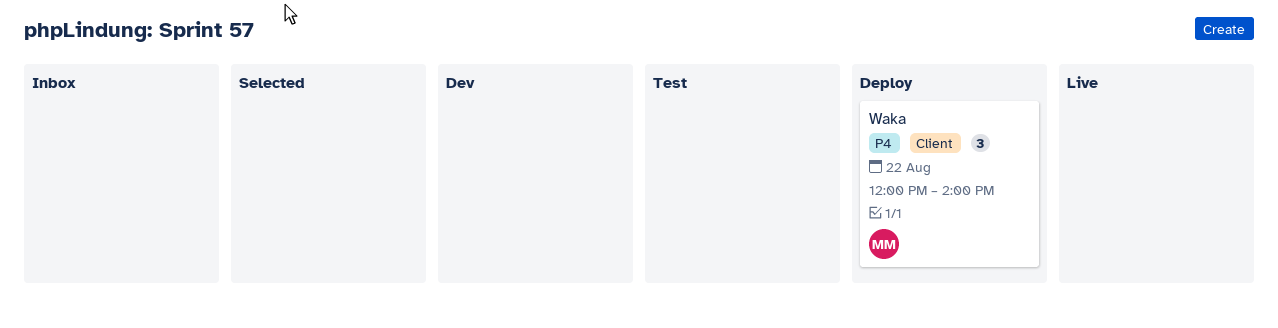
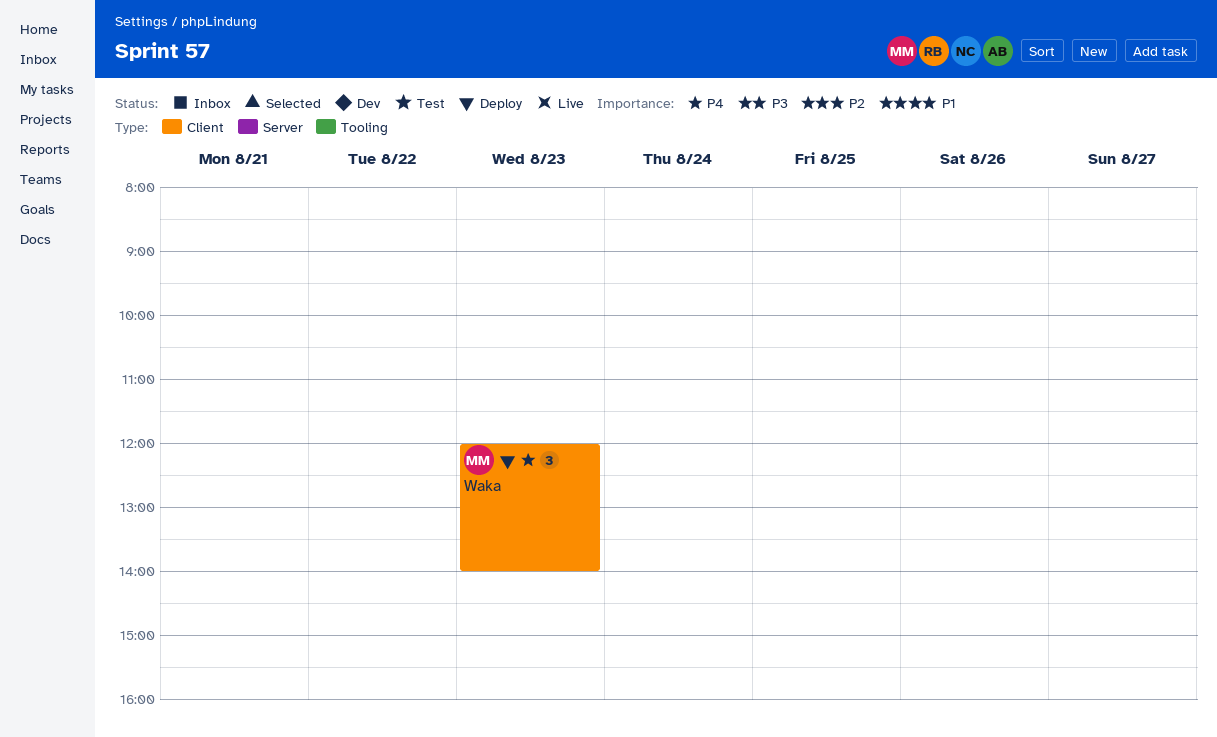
Waka, day: Aug 22 -> Aug 23

